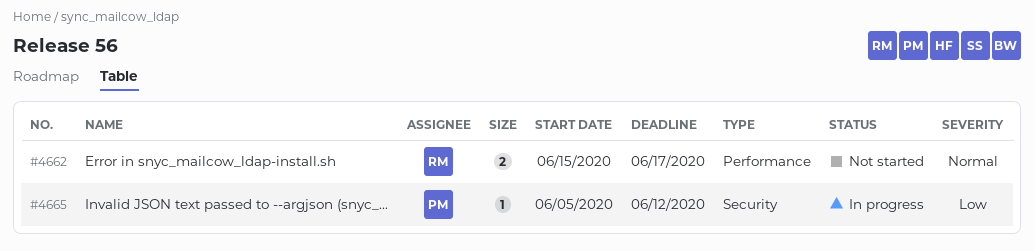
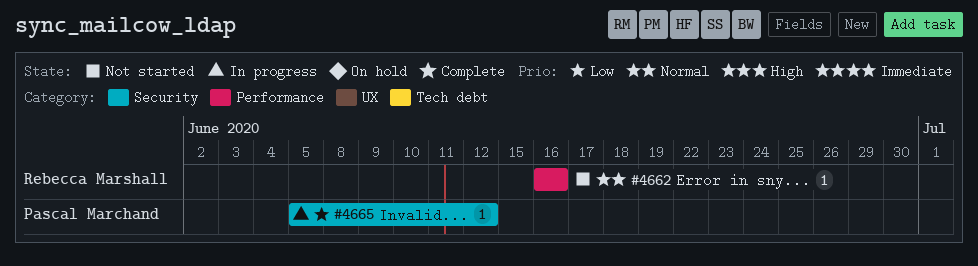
#4662, estimate: 2 -> 1
#4662, start: Jun 15 -> Jun 16
#4662, due: Jun 17 -> Jun 16

